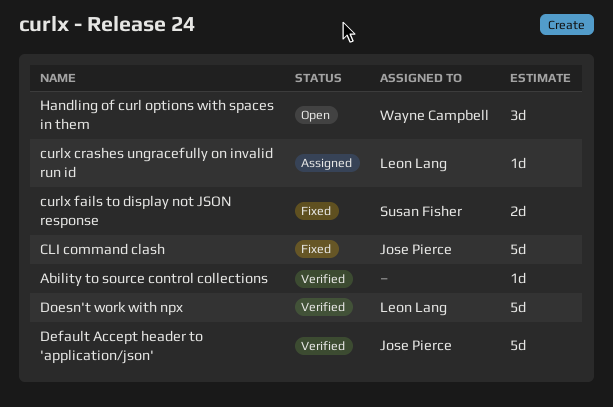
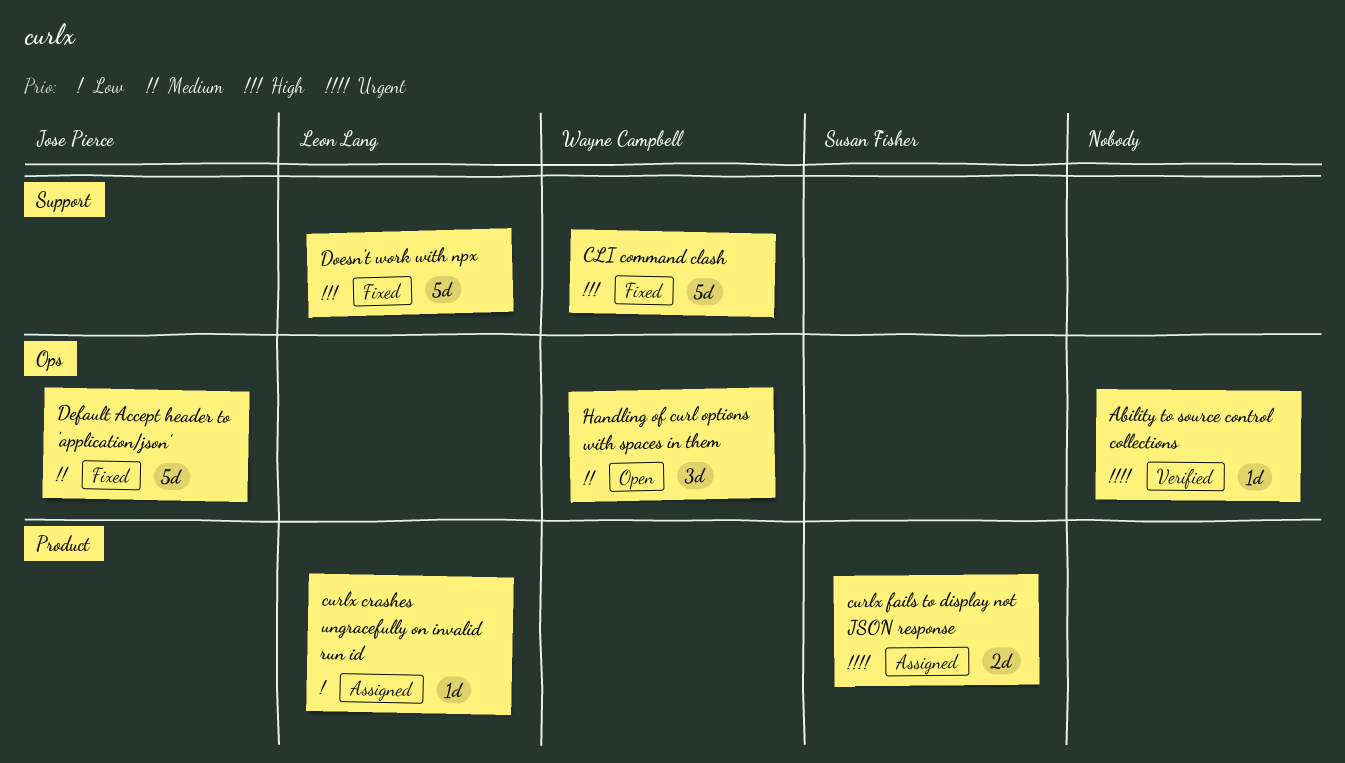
CLI command clash, owner: Jose Pierce -> Wayne Campbell
curlx fails to display not JSON response, status: Fixed -> Assigned
Default Accept header to 'application/json', status: Verified -> Fixed
Doesn't work with npx, status: Verified -> Fixed

